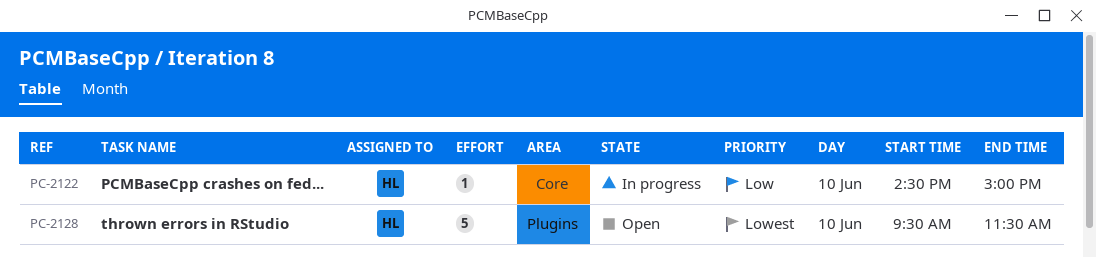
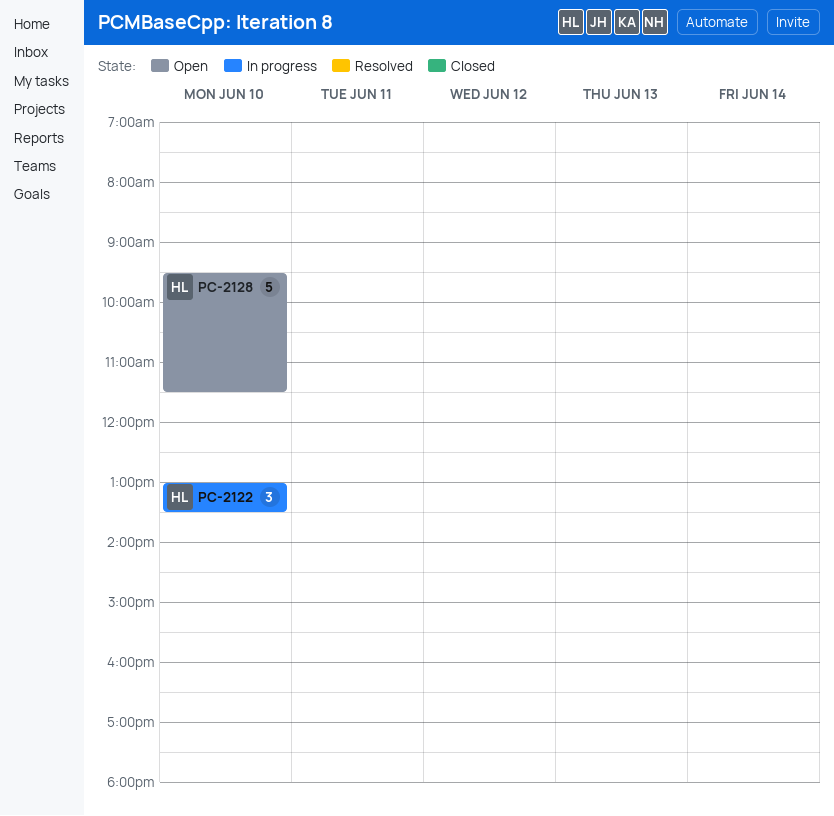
PC-2122, estimate: 1 -> 3
PC-2122, begins: 14:30 -> 13:00
PC-2122, ends: 15:00 -> 13:30

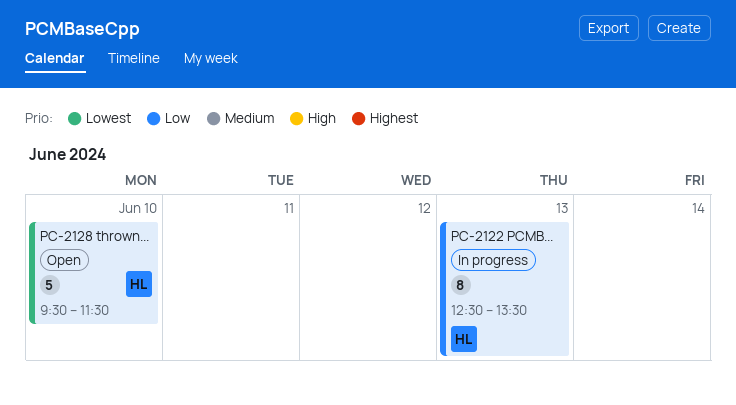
PC-2122, estimate: 3 -> 8
PC-2122, day: Jun 10 -> Jun 13
PC-2122, begins: 13:00 -> 12:30

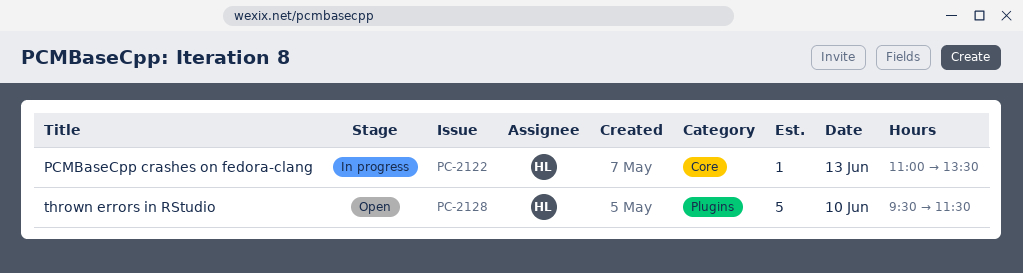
PC-2122, estimate: 8 -> 1
PC-2122, begins: 12:30 -> 11:00

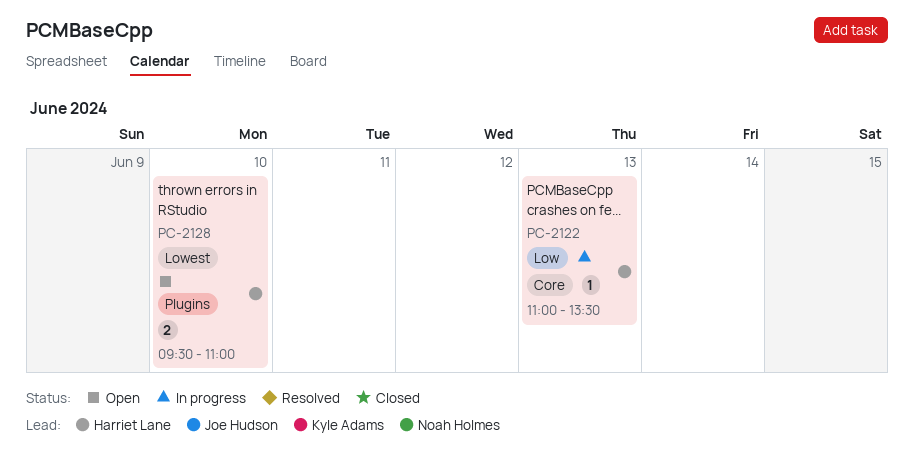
PC-2128, estimate: 5 -> 2
PC-2128, ends: 11:30 -> 11:00

